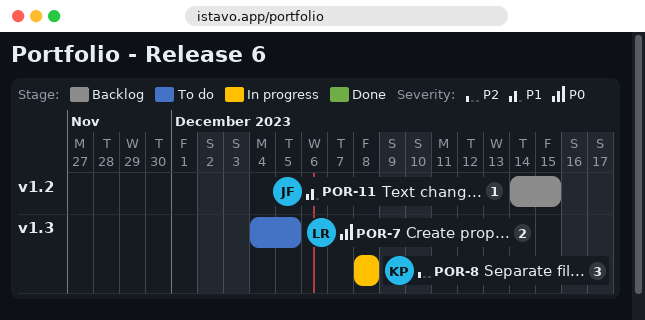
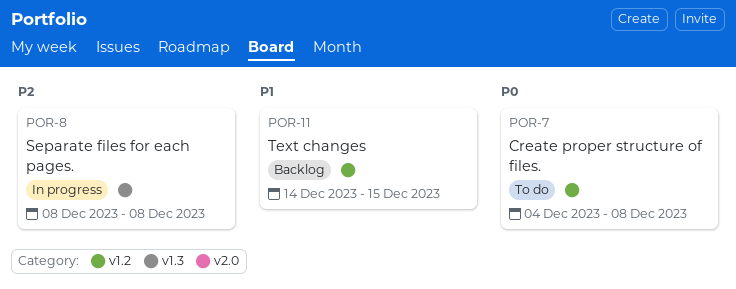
POR-7, label: v1.3 -> v1.2
POR-7, due: Dec 5 -> Dec 8

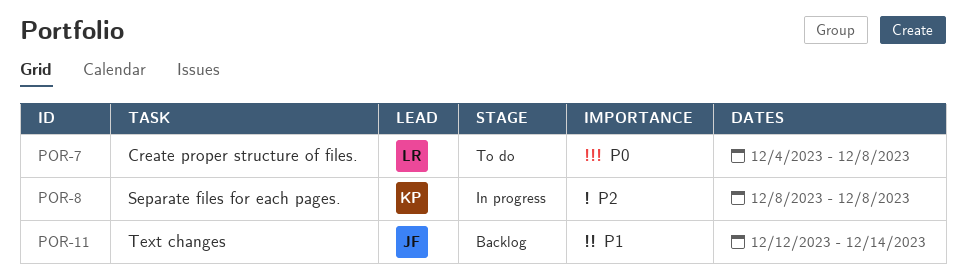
POR-11, start: Dec 14 -> Dec 12
POR-11, due: Dec 15 -> Dec 14

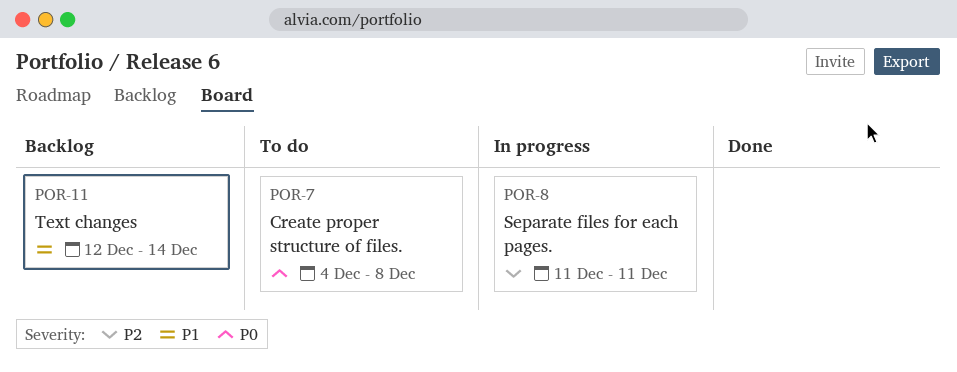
POR-8, start: Dec 8 -> Dec 11
POR-8, due: Dec 8 -> Dec 11

